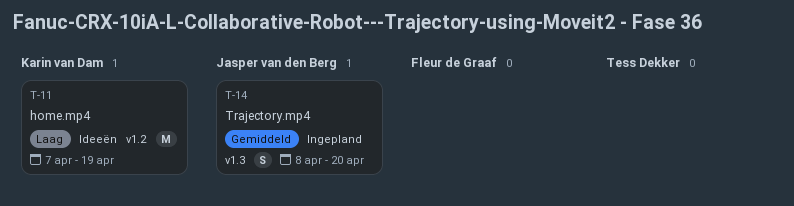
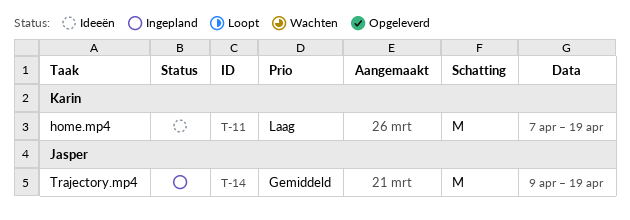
T-14, estimate: S -> M
T-14, start: Apr 8 -> Apr 9
T-14, due: Apr 20 -> Apr 19

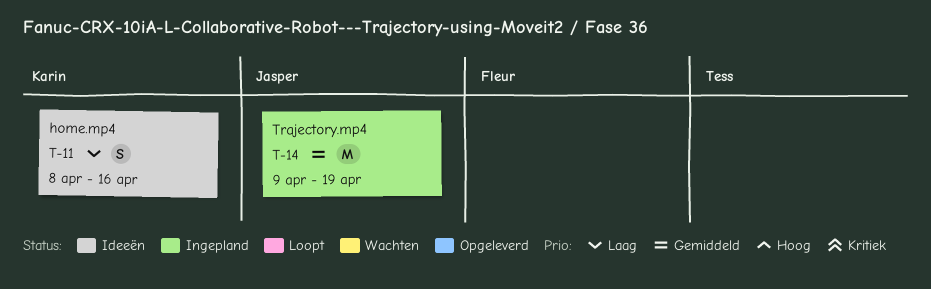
T-11, estimate: M -> S
T-11, start: Apr 7 -> Apr 8
T-11, due: Apr 19 -> Apr 16

